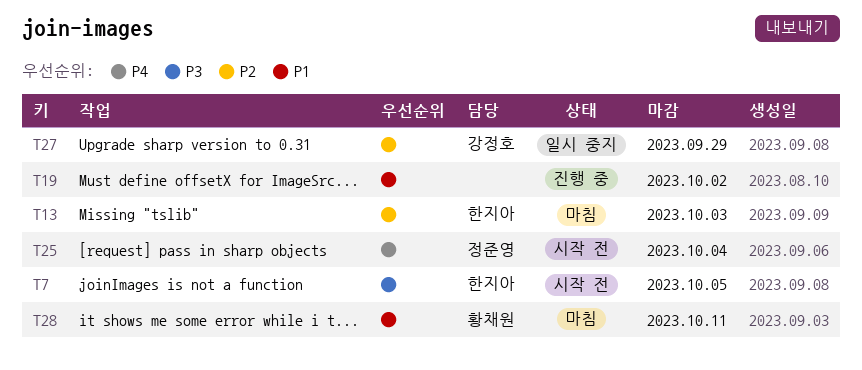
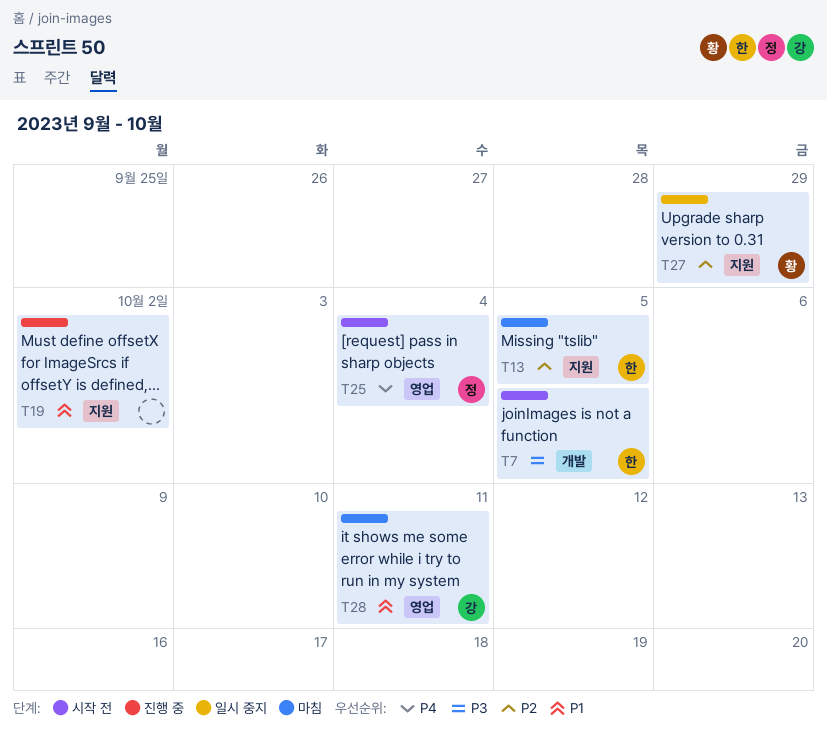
T13, due: Oct 3 -> Oct 5
T27, owner: 강정호 -> 황채원
T28, owner: 황채원 -> 강정호

